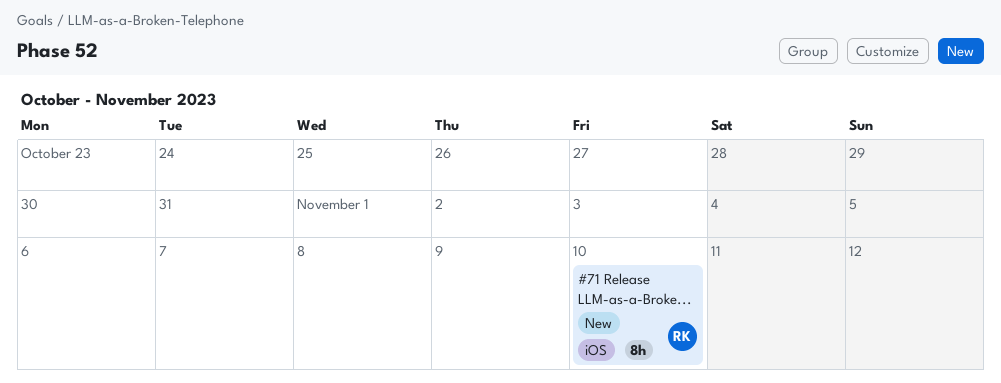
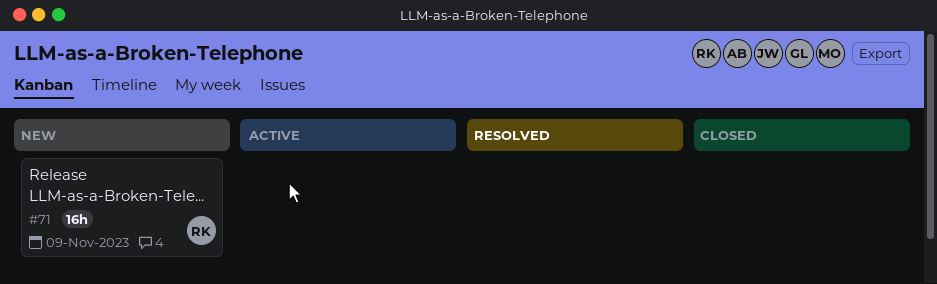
#71, estimate: 8h -> 16h
#71, due: Nov 10 -> Nov 9

